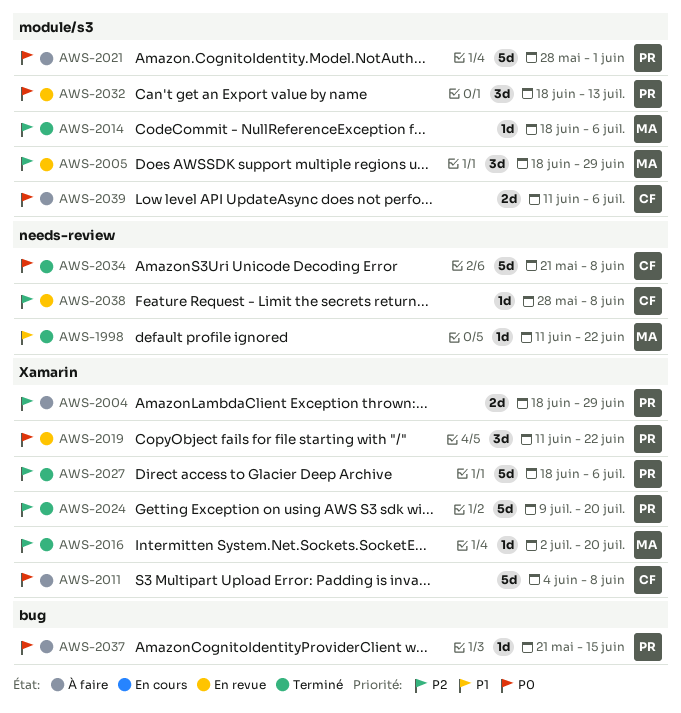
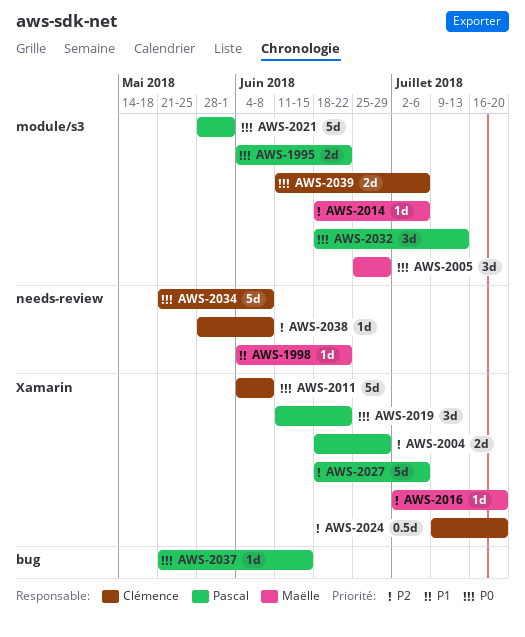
AWS-1995: none -> present
AWS-1998, start: Jun 11 -> Jun 4
AWS-2005, priority: P2 -> P0
AWS-2005, start: Jun 18 -> Jun 25
AWS-2024, owner: Pascal -> Clémence
AWS-2024, estimate: 5d -> 0.5d

